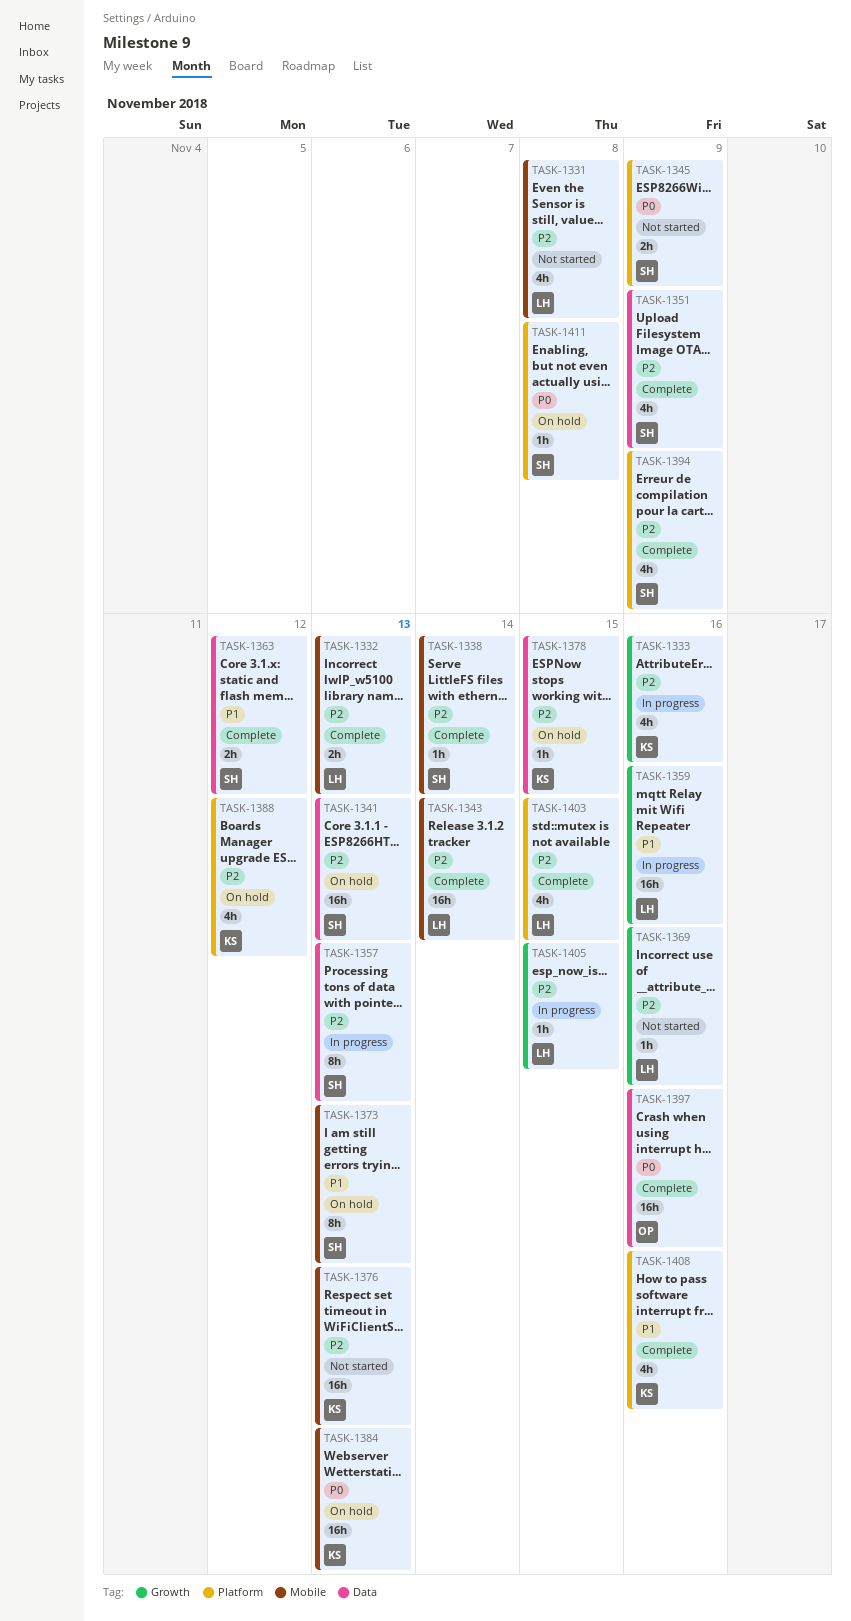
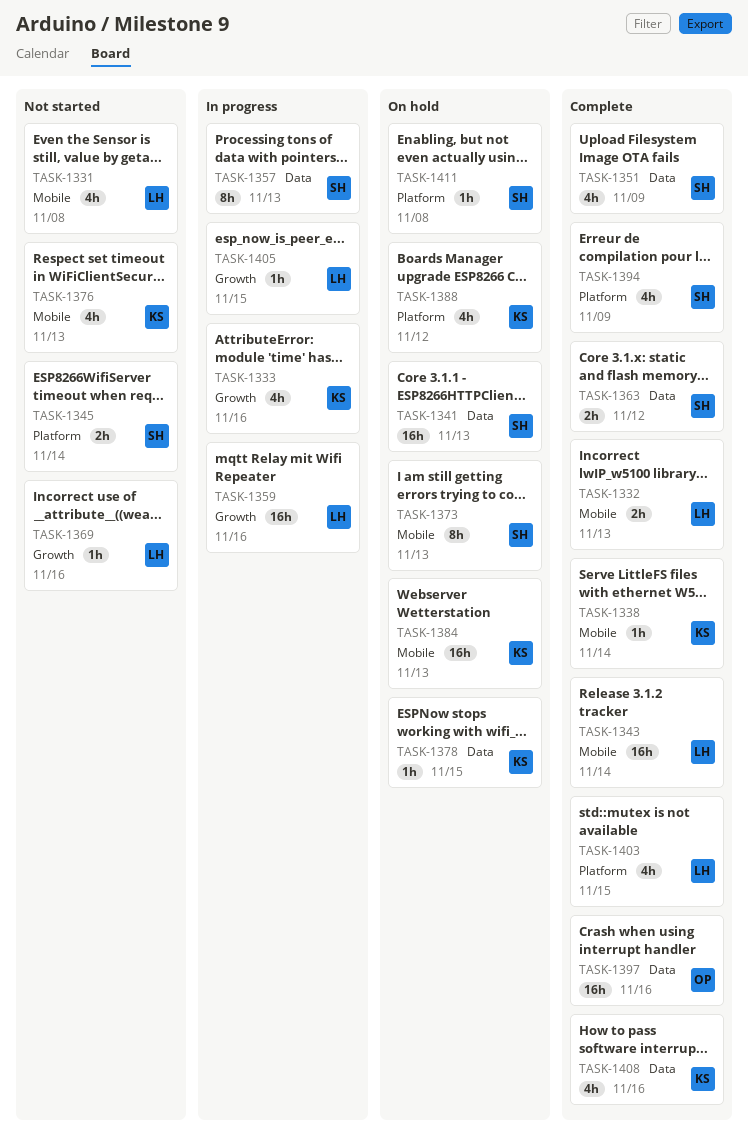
TASK-1338, owner: SH -> KS
TASK-1345, due: Nov 9 -> Nov 14
TASK-1376, estimate: 16h -> 4h
TASK-1408, label: Platform -> Data

